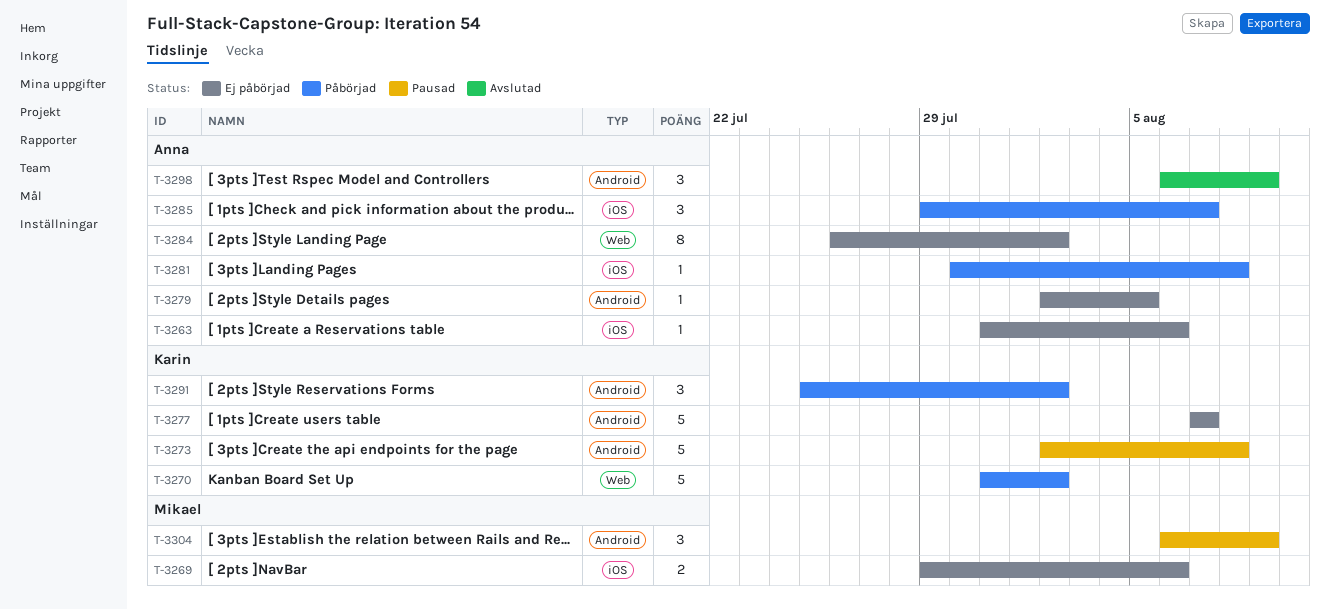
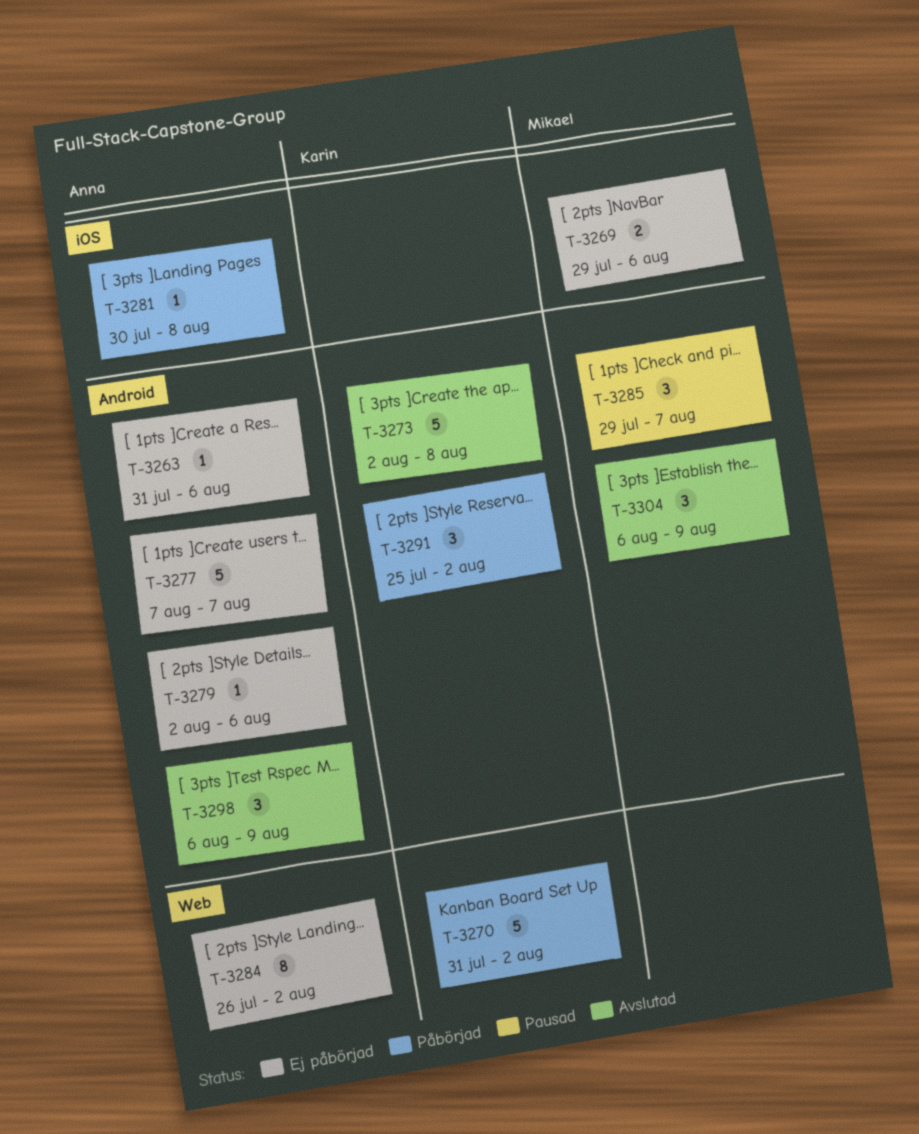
T-3263, label: iOS -> Android
T-3273, status: Pausad -> Avslutad
T-3277, owner: Karin -> Anna
T-3279, due: Aug 5 -> Aug 6
T-3285, status: Påbörjad -> Pausad
T-3285, owner: Anna -> Mikael
T-3285, label: iOS -> Android
T-3304, status: Pausad -> Avslutad

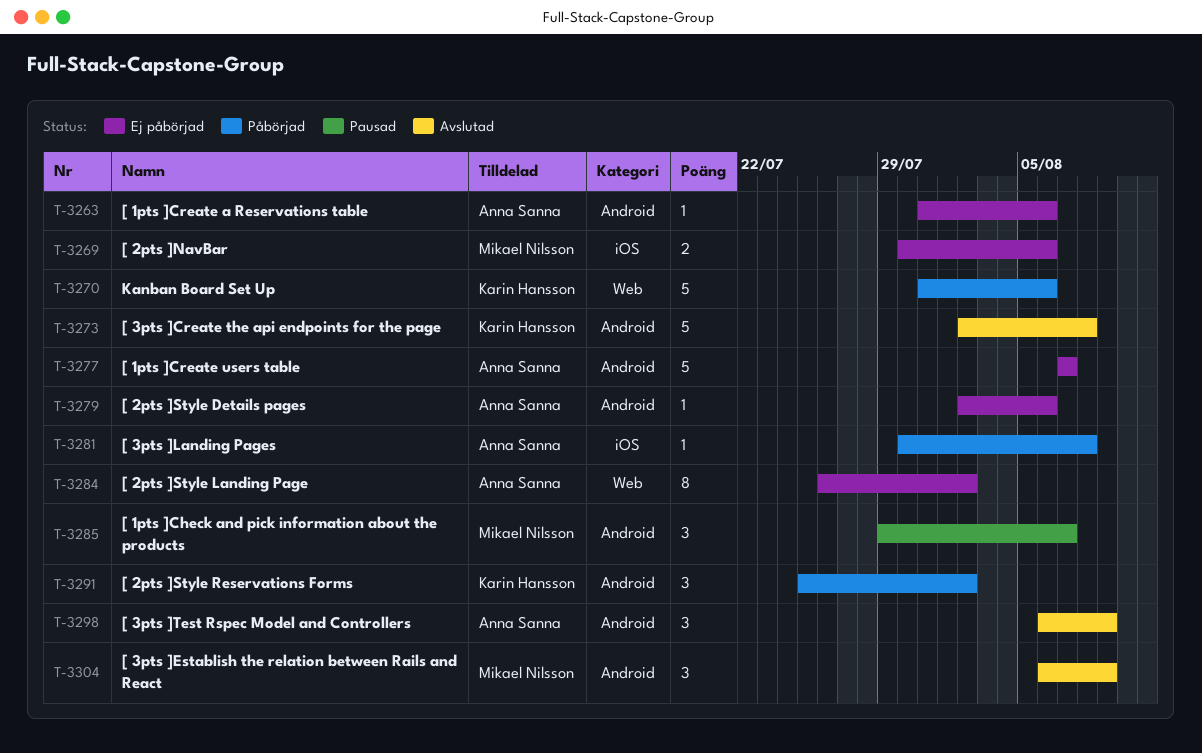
T-3269, start: Jul 29 -> Jul 30
T-3270, due: Aug 2 -> Aug 6

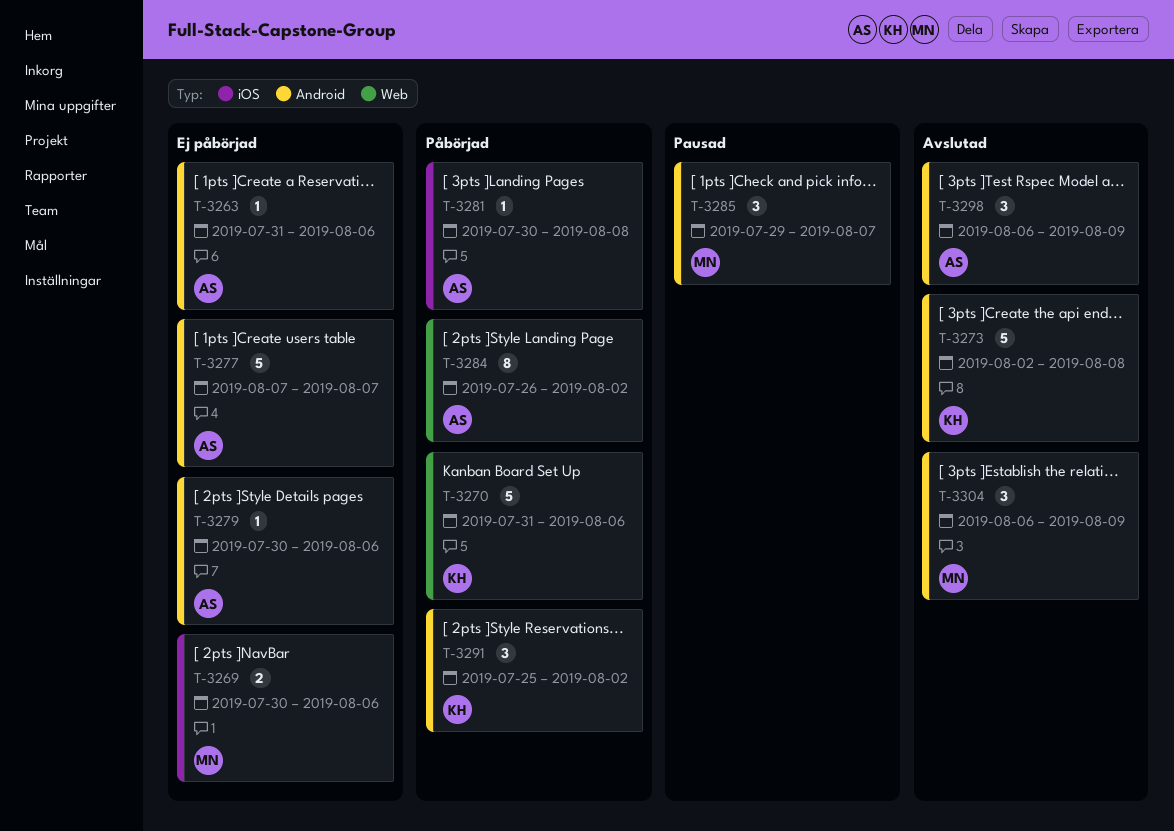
T-3279, start: Aug 2 -> Jul 30
T-3284, status: Ej påbörjad -> Påbörjad

